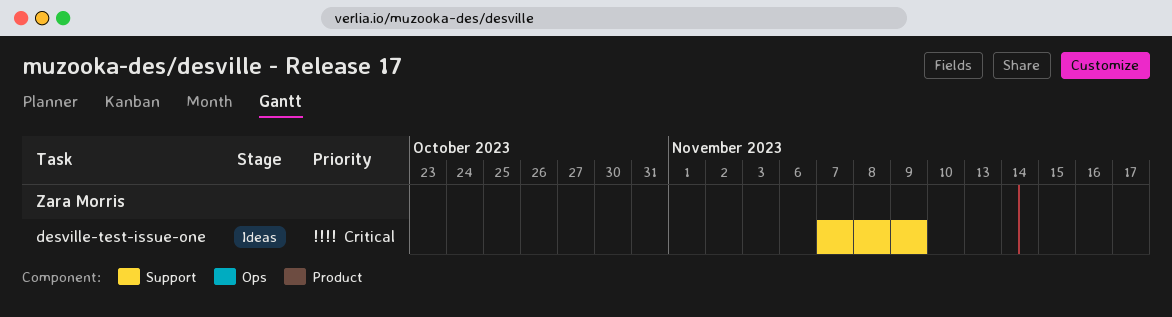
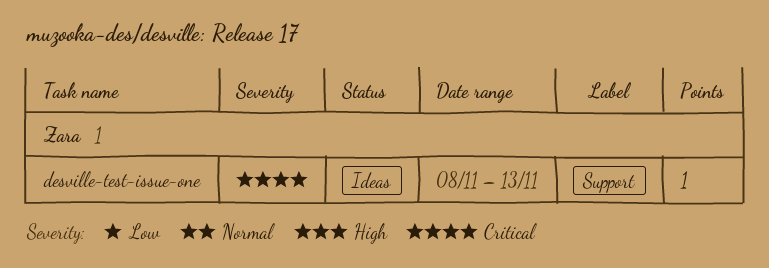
desville-test-issue-one, start: Nov 7 -> Nov 8
desville-test-issue-one, due: Nov 9 -> Nov 13

